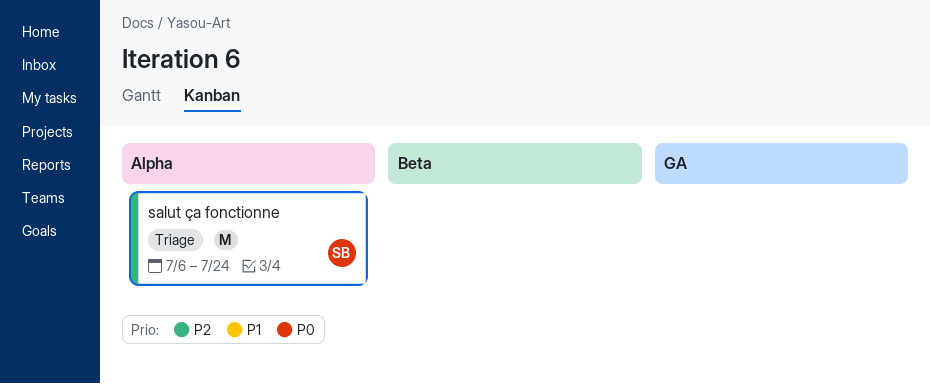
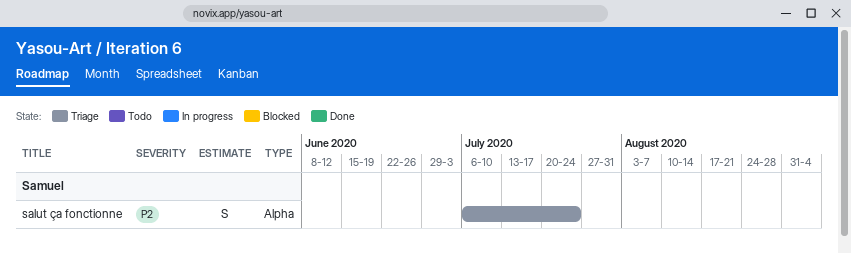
salut ça fonctionne, estimate: M -> S

